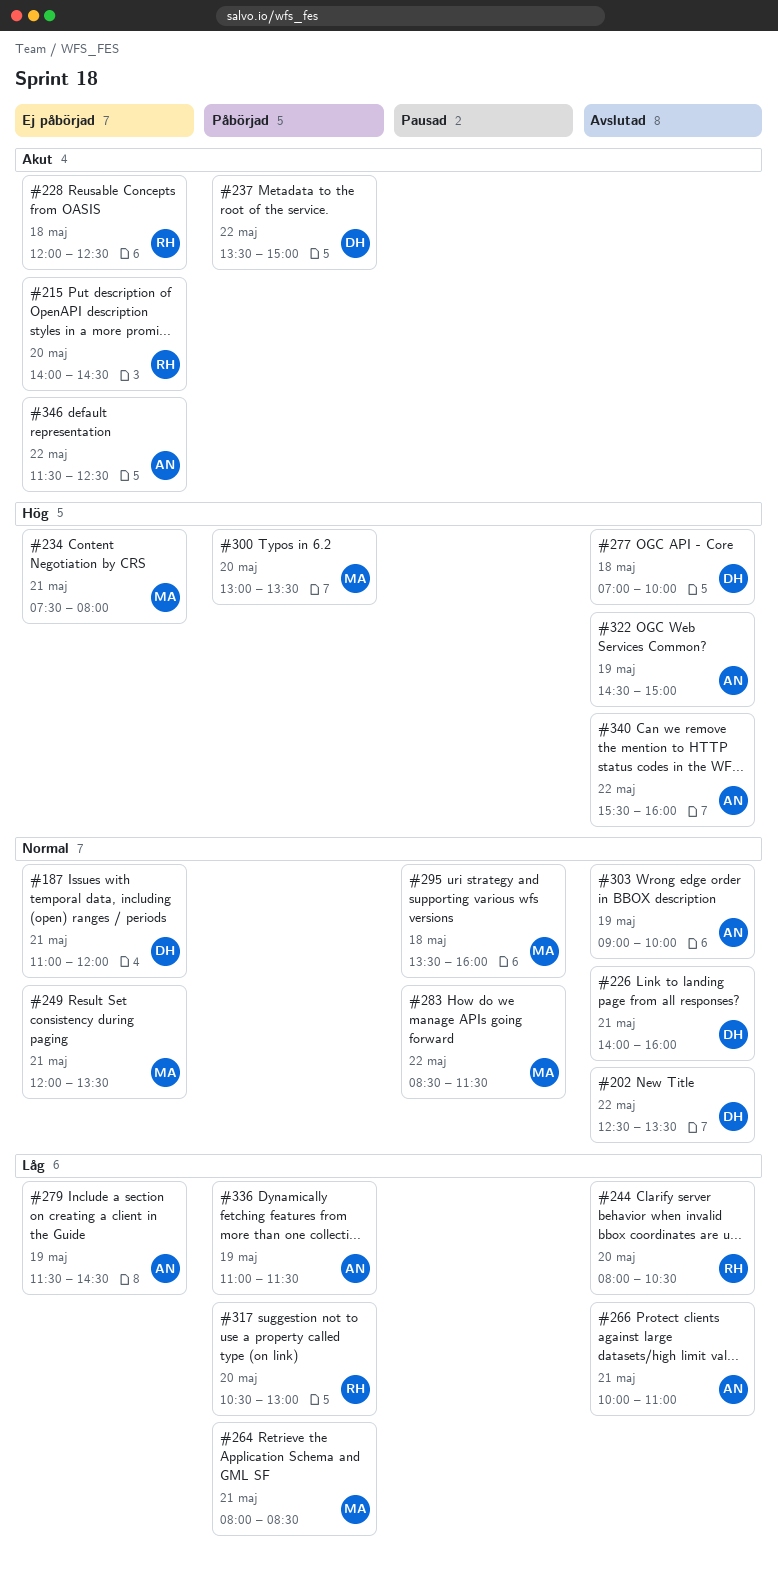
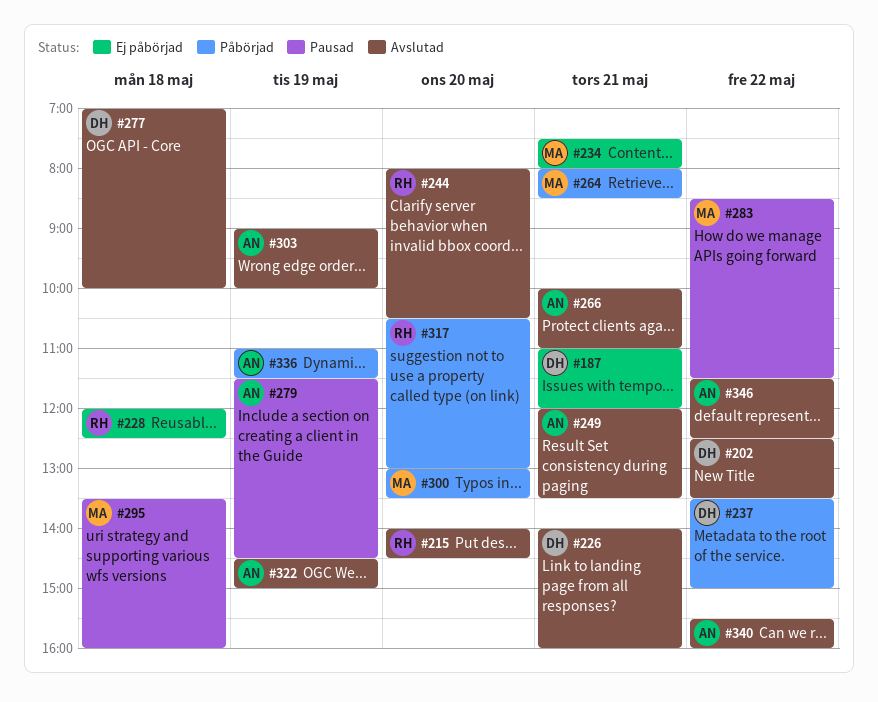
#215, status: Ej påbörjad -> Avslutad
#249, status: Ej påbörjad -> Avslutad
#249, owner: MA -> AN
#279, status: Ej påbörjad -> Pausad
#346, status: Ej påbörjad -> Avslutad

